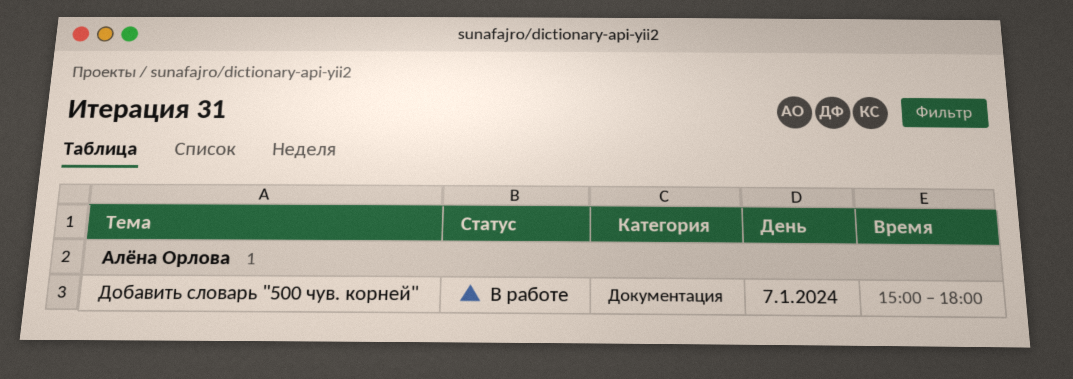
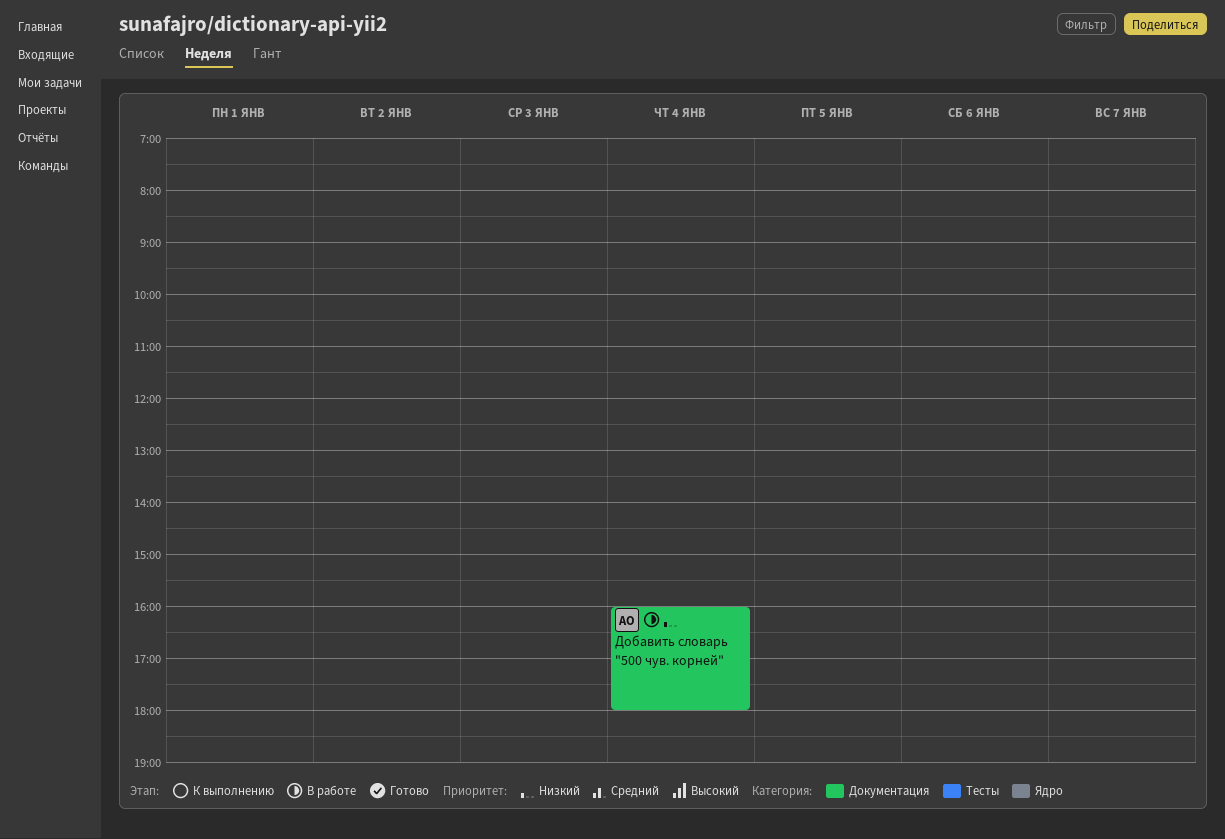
Добавить словарь "500 чув. корней", day: Jan 7 -> Jan 4
Добавить словарь "500 чув. корней", begins: 15:00 -> 16:00

